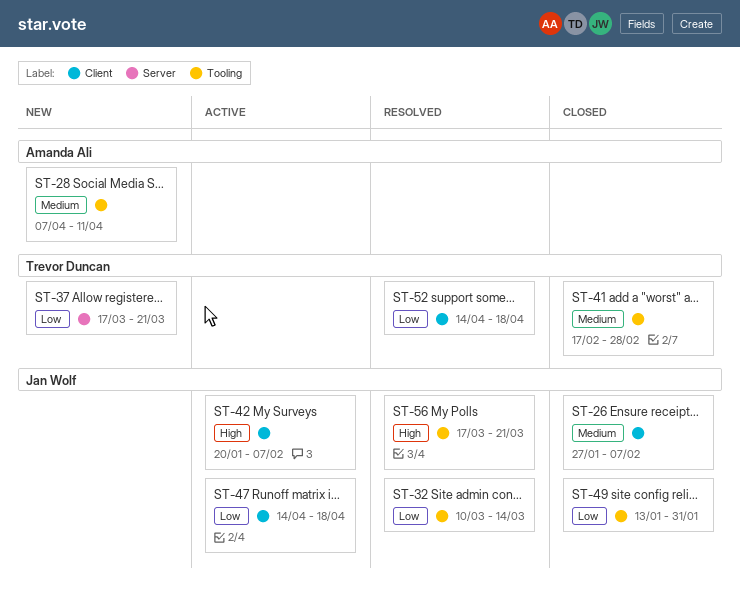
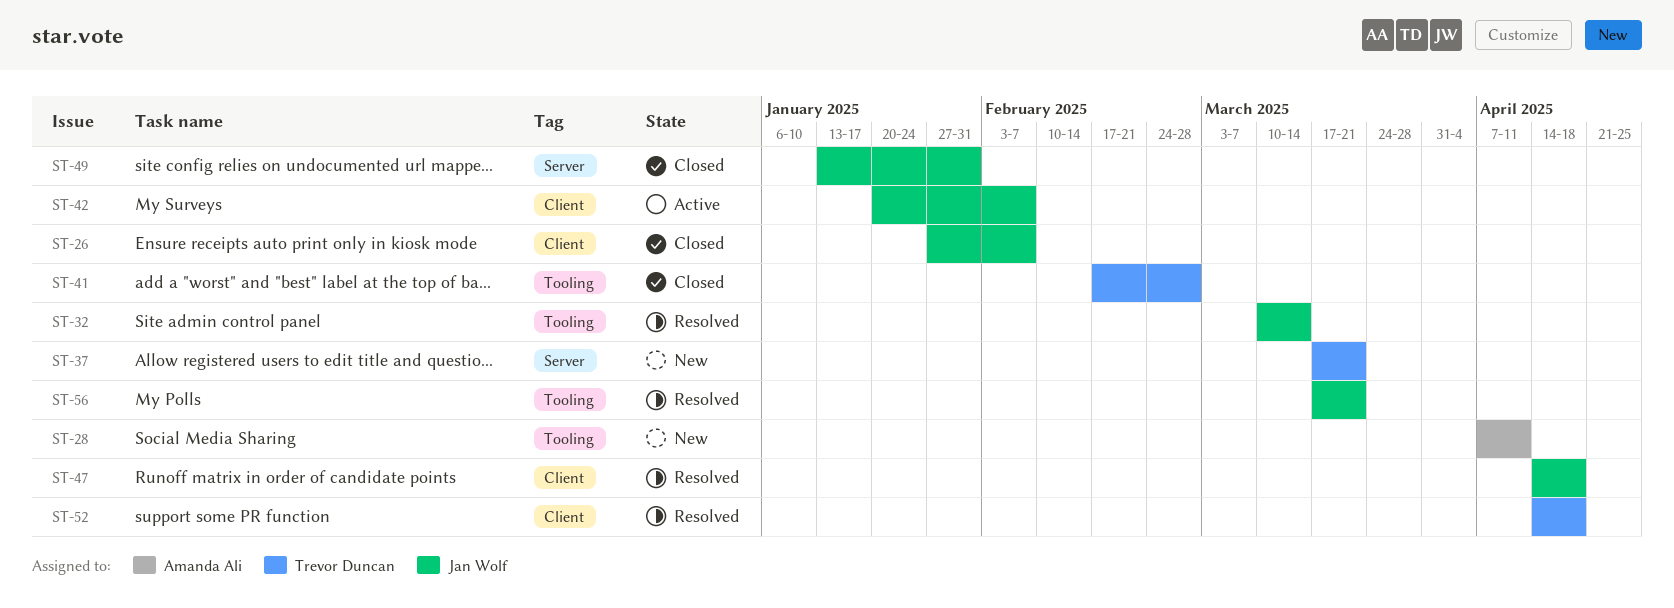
ST-47, status: Active -> Resolved
ST-49, label: Tooling -> Server

